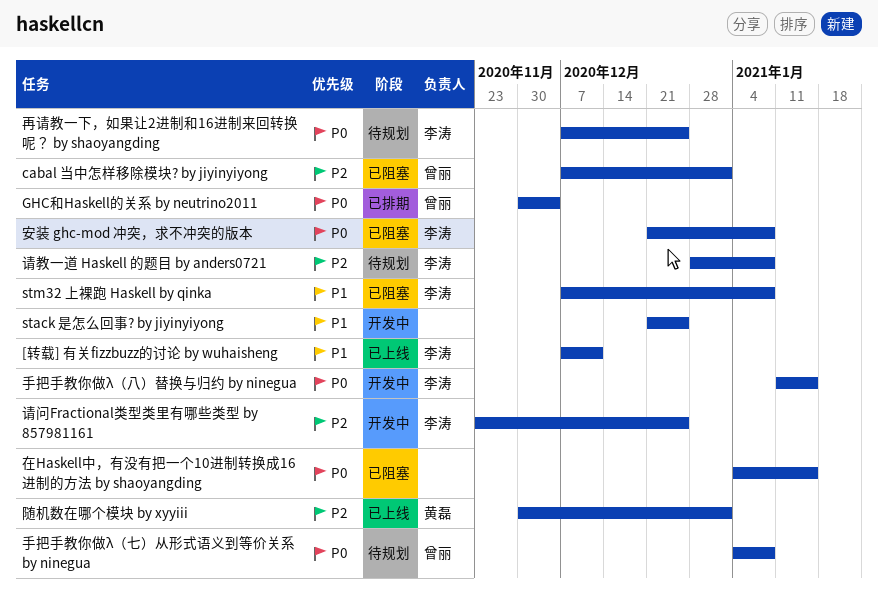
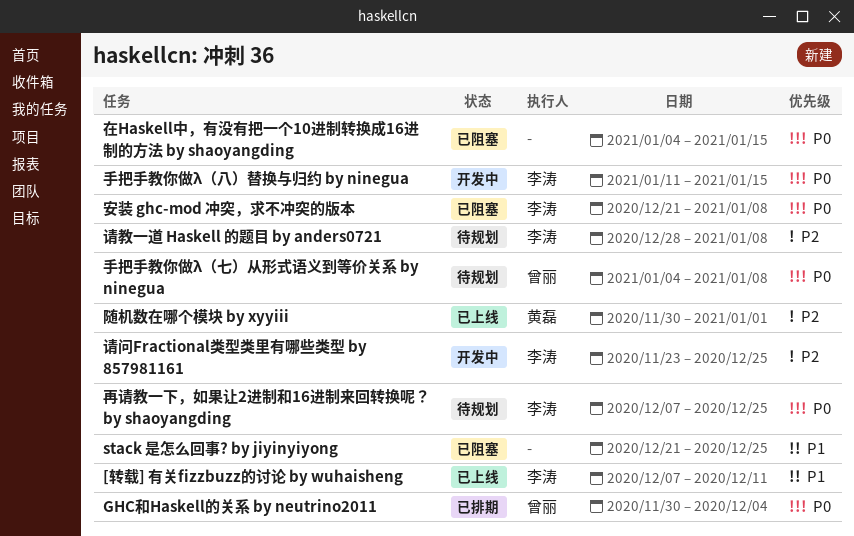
cabal 当中怎样移除模块? by jiyinyiyong: present -> none
stack 是怎么回事? by jiyinyiyong, status: 开发中 -> 已阻塞
stm32 上裸跑 Haskell by qinka: present -> none

